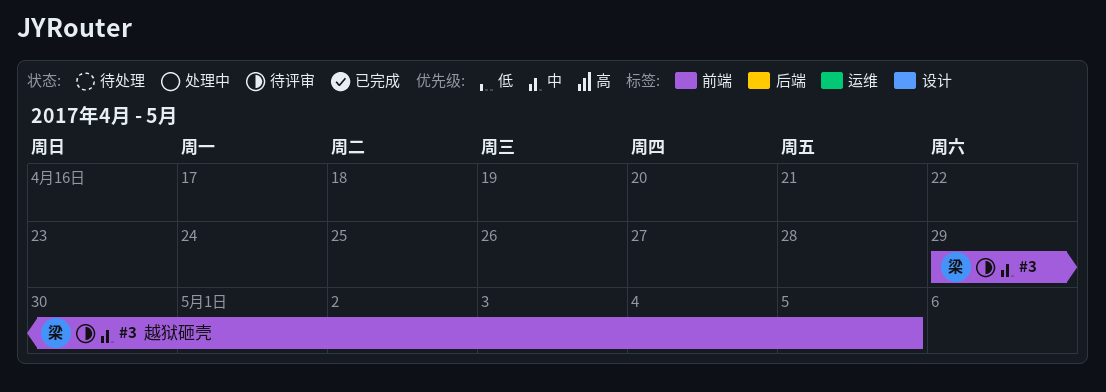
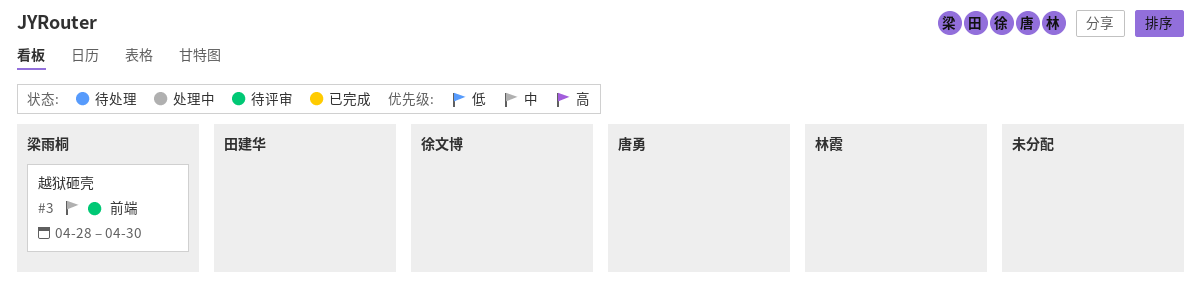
#3, start: Apr 29 -> Apr 28
#3, due: May 5 -> Apr 30

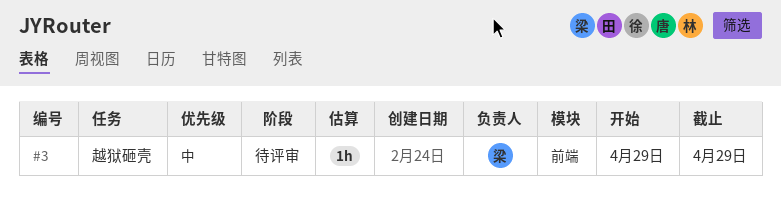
#3, start: Apr 28 -> Apr 29
#3, due: Apr 30 -> Apr 29

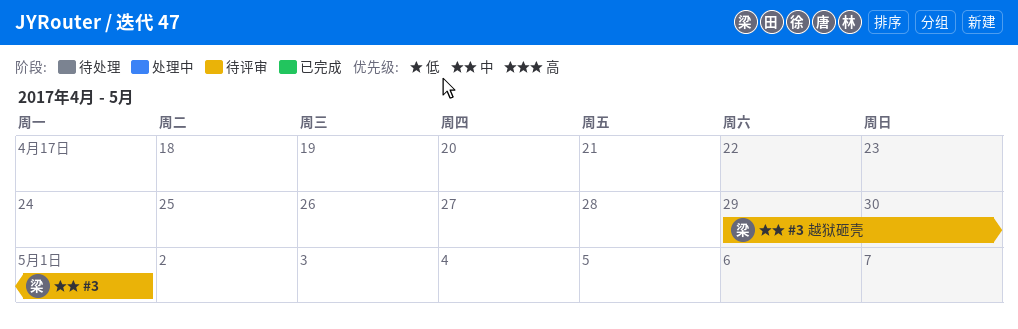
#3, due: Apr 29 -> May 1

